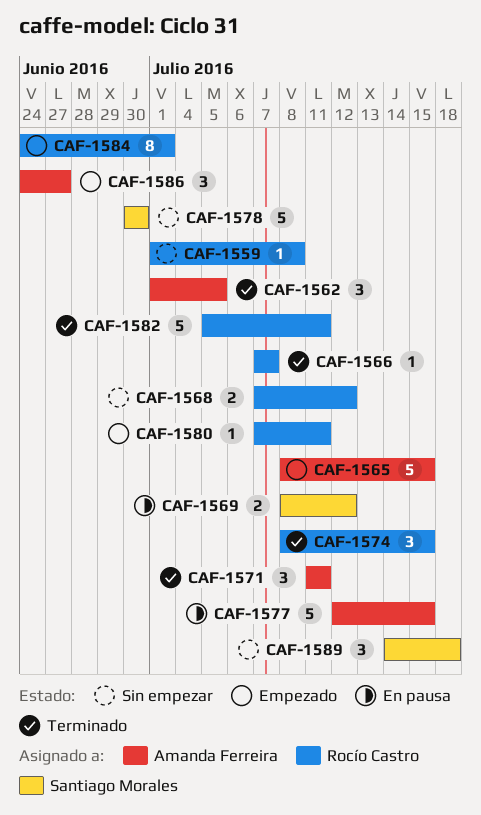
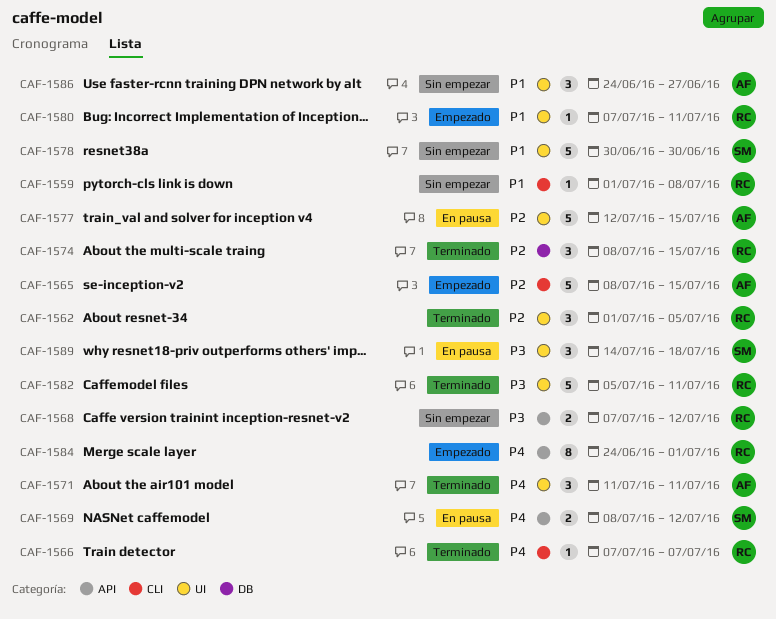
CAF-1562, owner: Amanda Ferreira -> Rocío Castro
CAF-1586, status: Empezado -> Sin empezar
CAF-1589, status: Sin empezar -> En pausa

